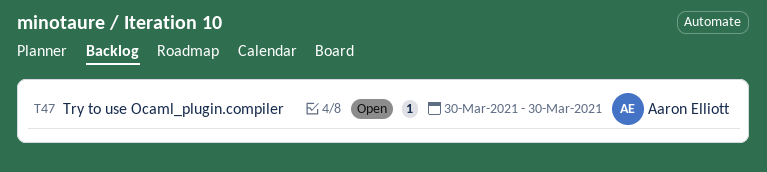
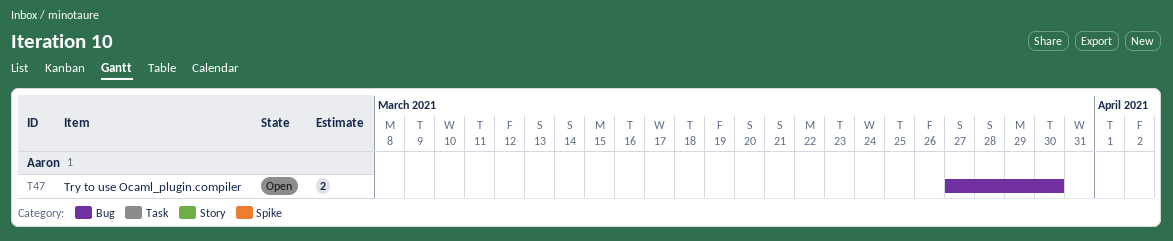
T47, estimate: 1 -> 2
T47, start: Mar 30 -> Mar 27

